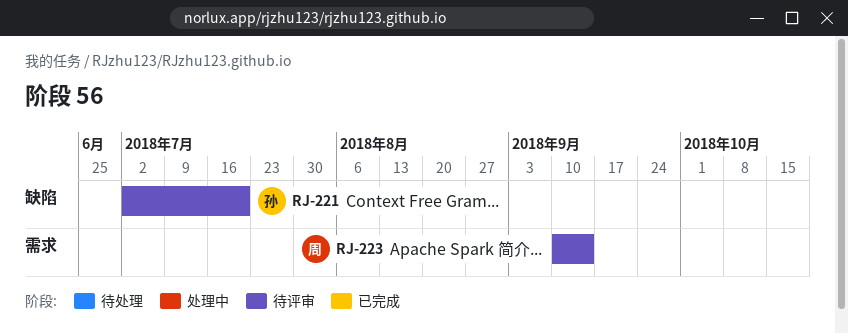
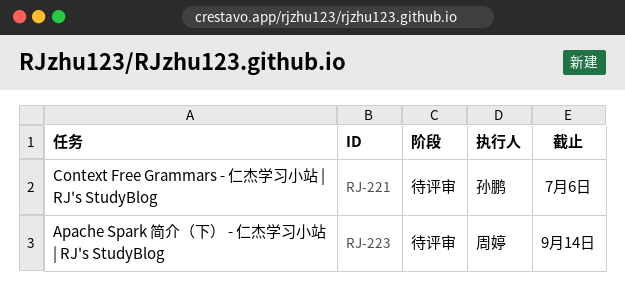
RJ-221, due: Jul 20 -> Jul 6

